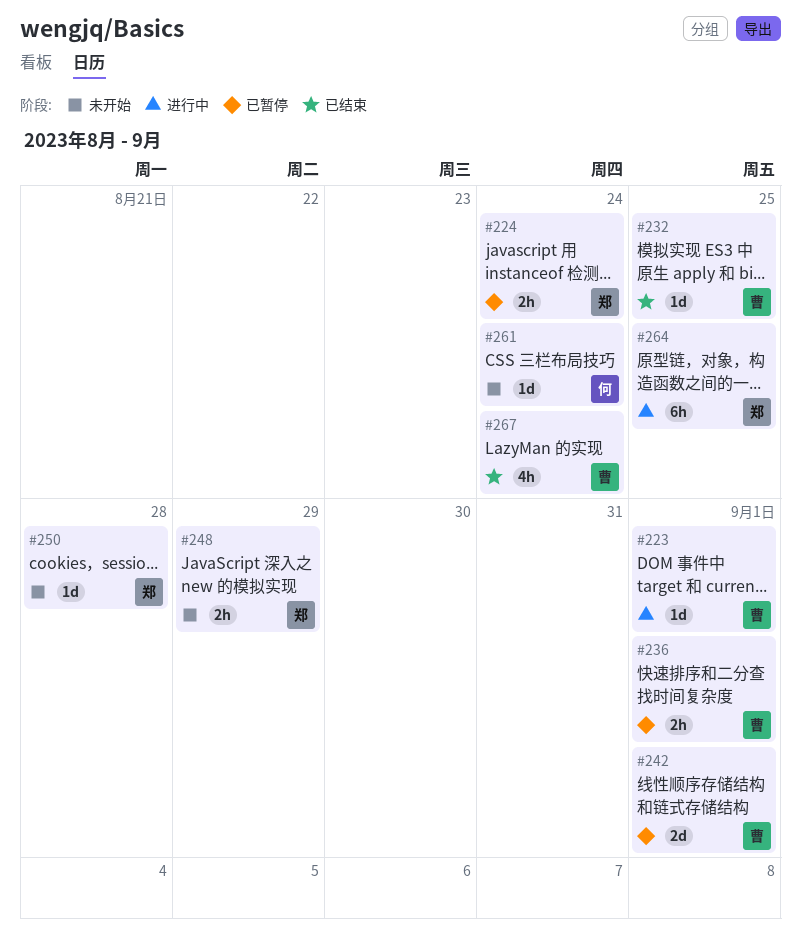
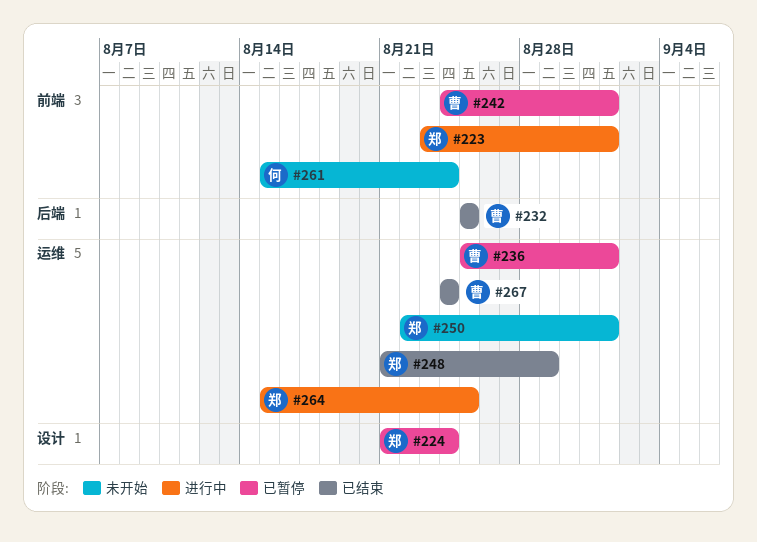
#223, owner: 曹 -> 郑
#248, status: 未开始 -> 已结束
#250, due: Aug 28 -> Sep 1

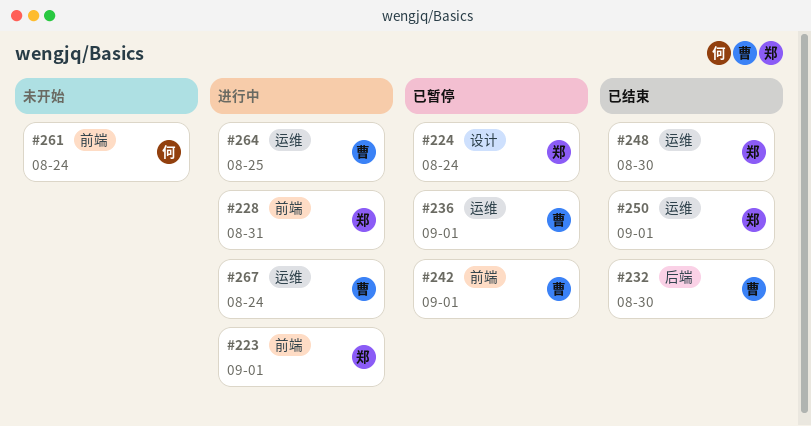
#228: none -> present
#232, due: Aug 25 -> Aug 30
#248, due: Aug 29 -> Aug 30
#250, status: 未开始 -> 已结束
#264, owner: 郑 -> 曹
#267, status: 已结束 -> 进行中

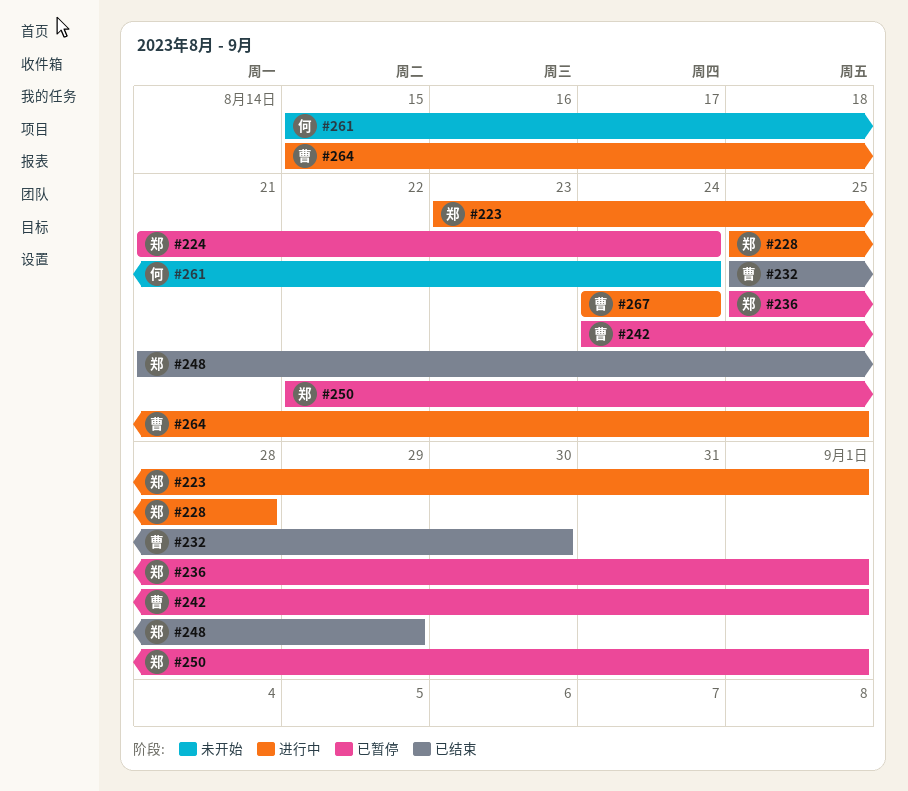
#228, due: Aug 31 -> Aug 28
#236, owner: 曹 -> 郑
#248, due: Aug 30 -> Aug 29
#250, status: 已结束 -> 已暂停

